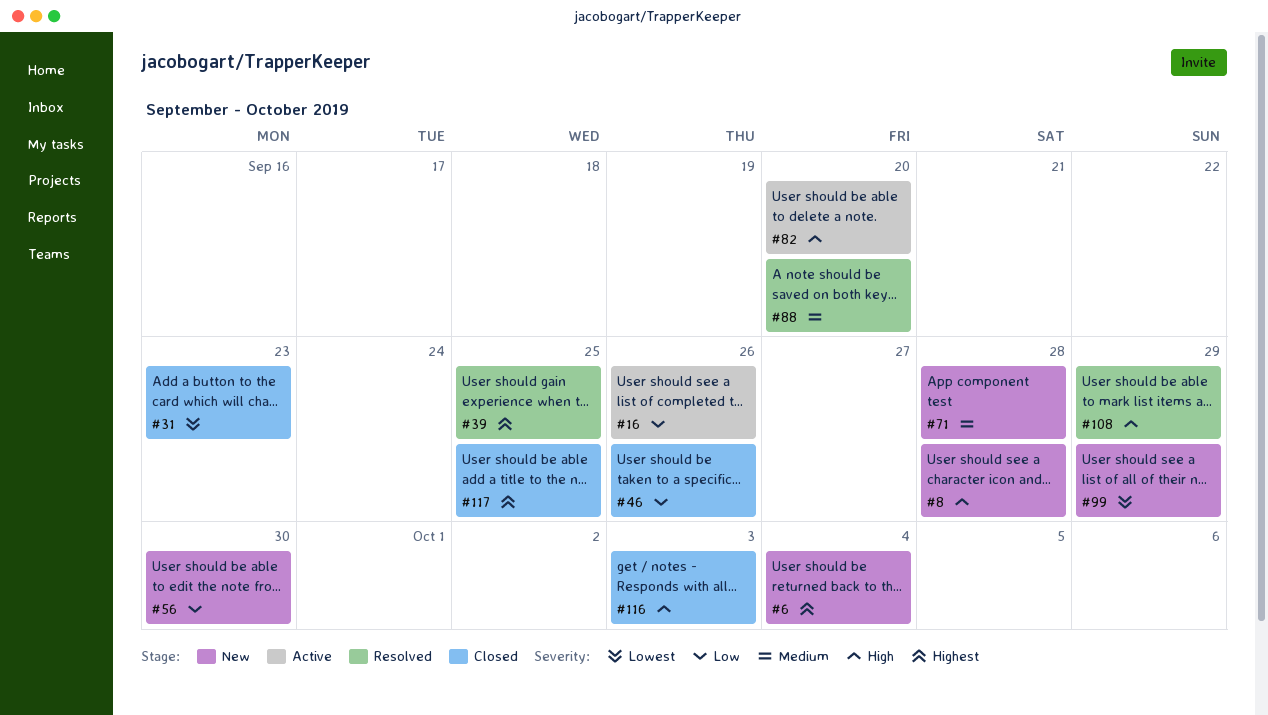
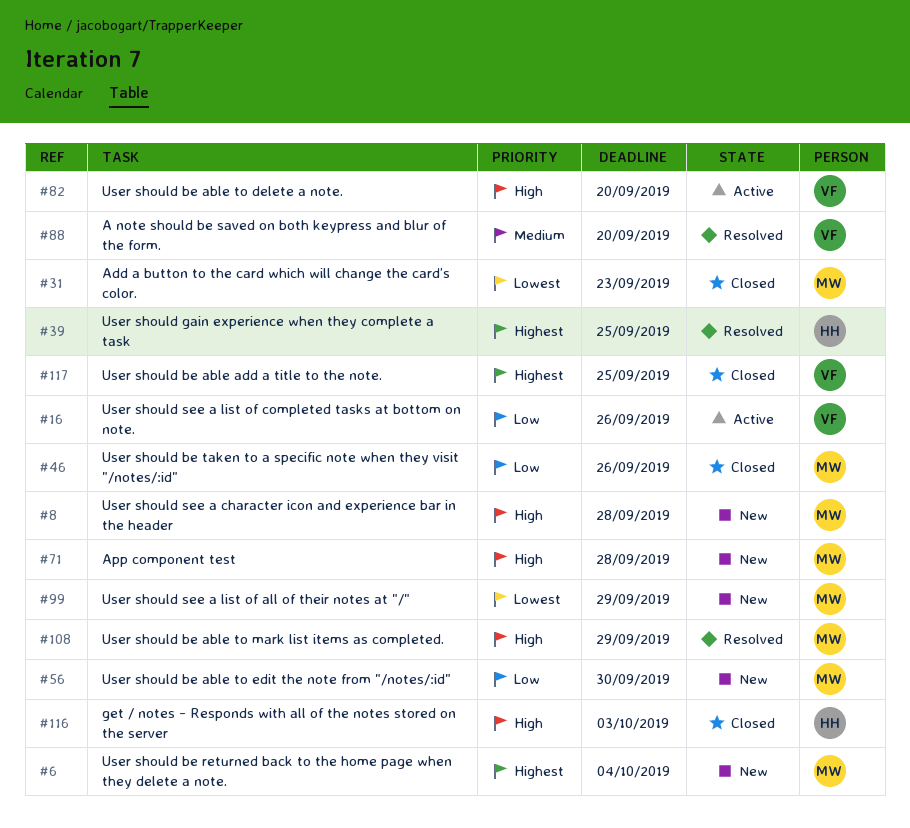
#71, priority: Medium -> High

